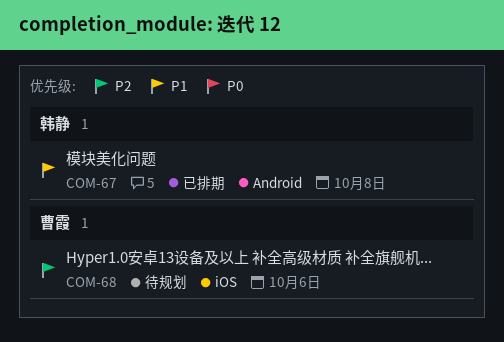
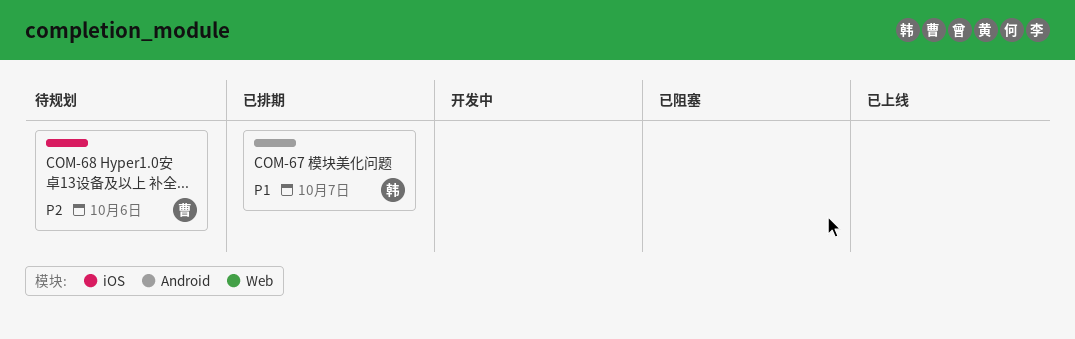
COM-67, due: Oct 8 -> Oct 7

